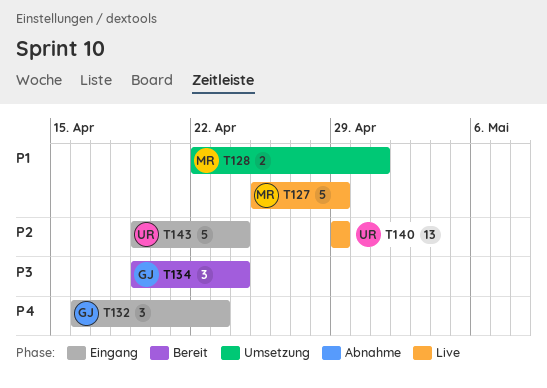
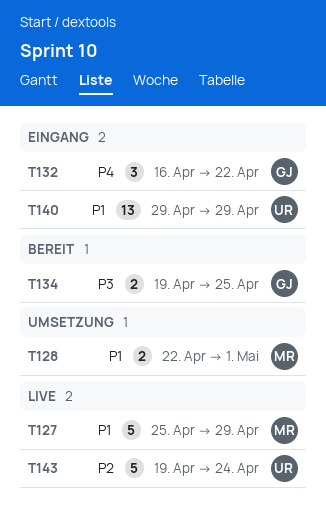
T132, due: Apr 23 -> Apr 22
T134, estimate: 3 -> 2
T134, due: Apr 24 -> Apr 25
T140, status: Live -> Eingang
T140, priority: P2 -> P1
T143, status: Eingang -> Live

